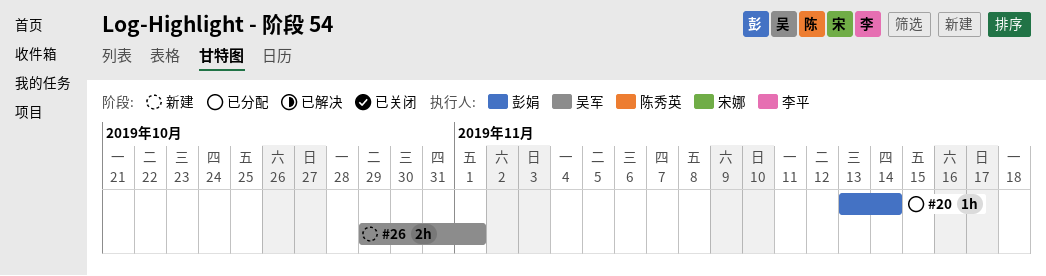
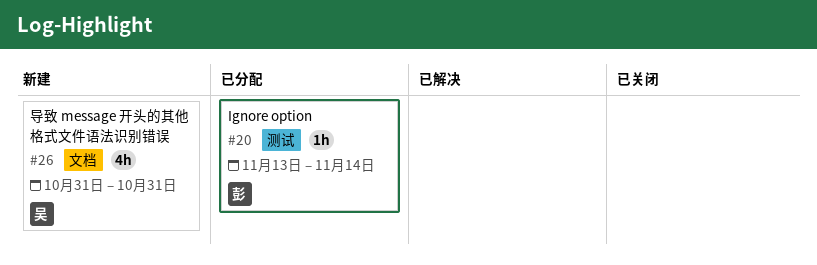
#26, estimate: 2h -> 4h
#26, start: Oct 29 -> Oct 31
#26, due: Nov 1 -> Oct 31

